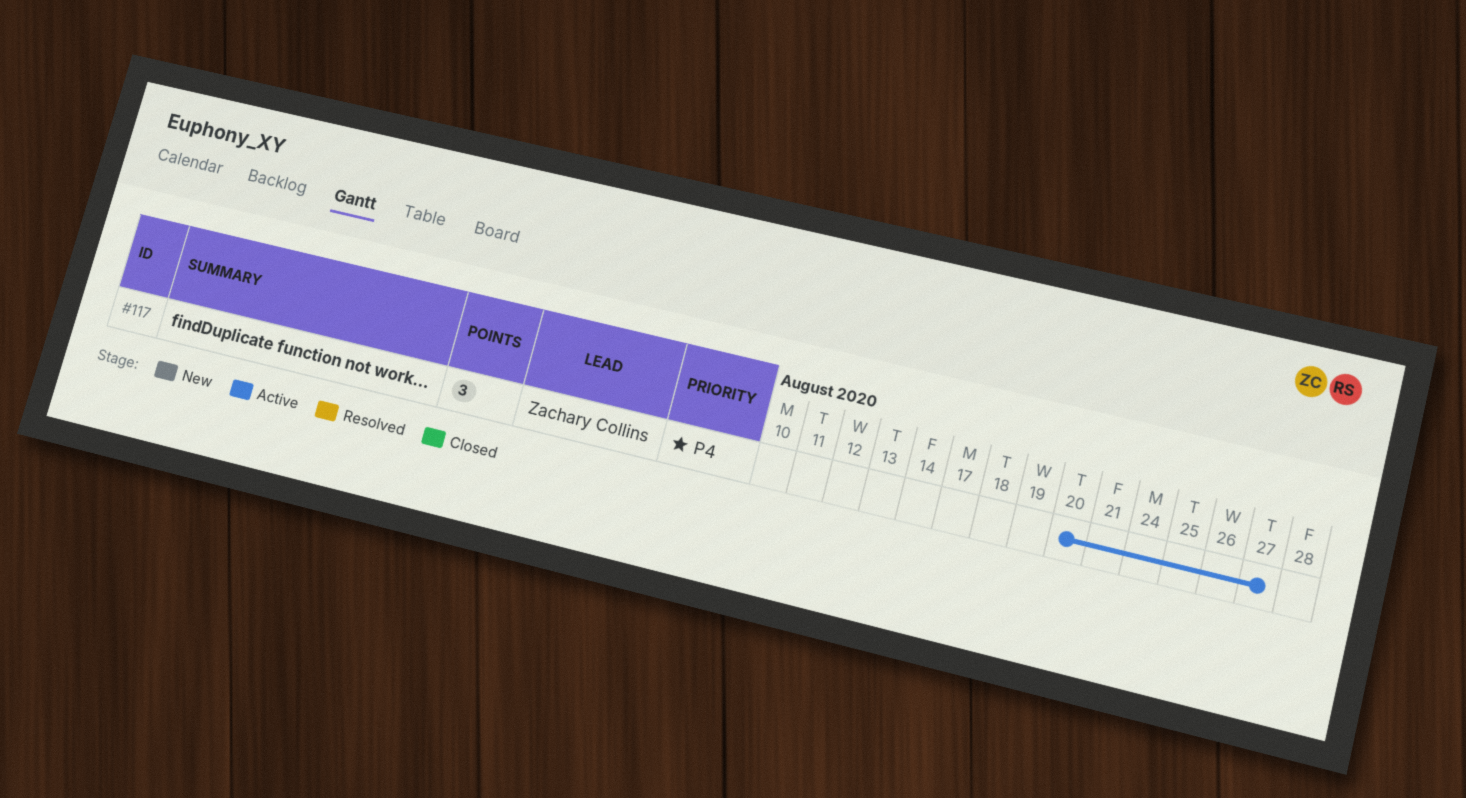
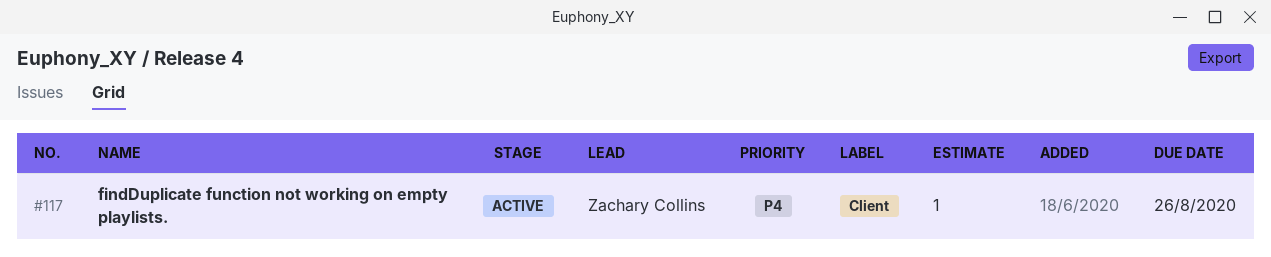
#117, estimate: 3 -> 1
#117, due: Aug 27 -> Aug 26

